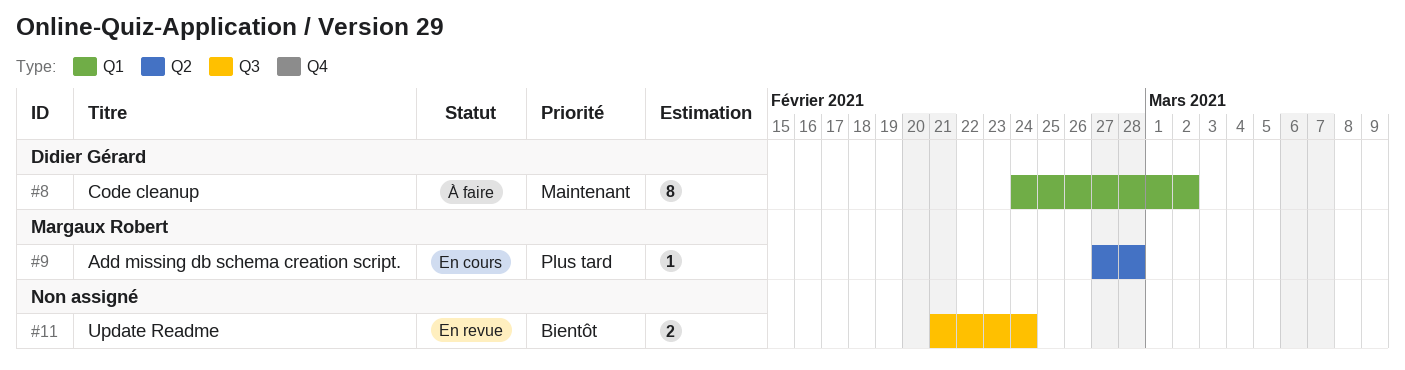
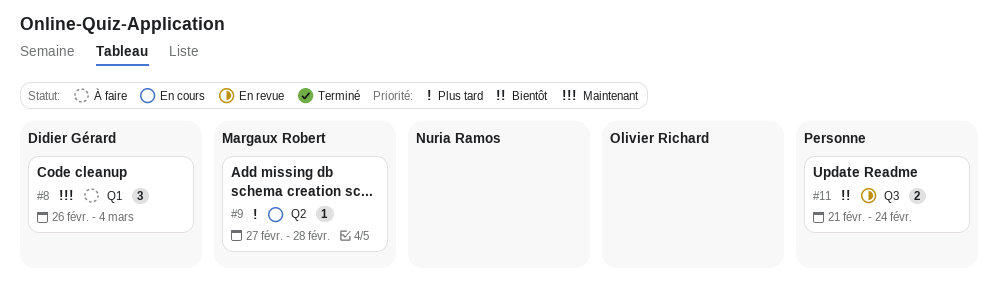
#8, estimate: 8 -> 3
#8, start: Feb 24 -> Feb 26
#8, due: Mar 2 -> Mar 4

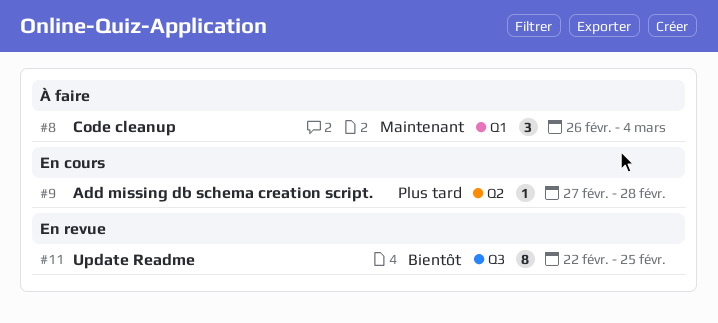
#11, estimate: 2 -> 8
#11, start: Feb 21 -> Feb 22
#11, due: Feb 24 -> Feb 25

